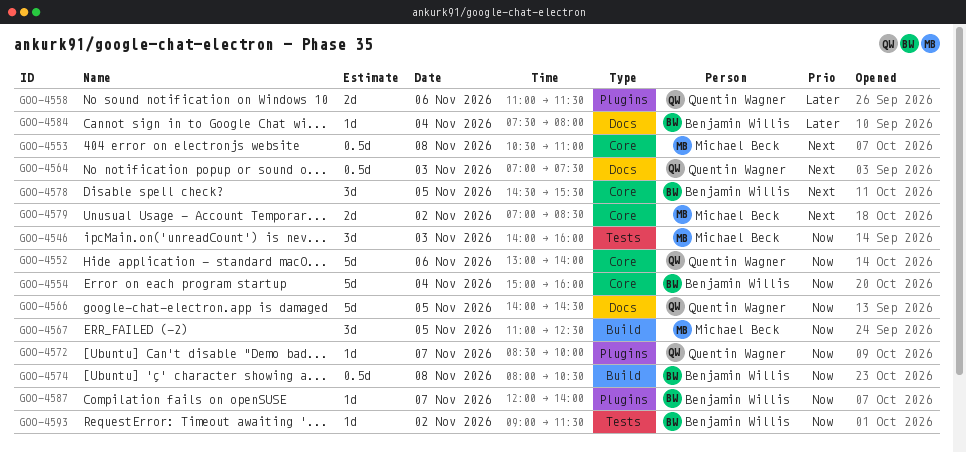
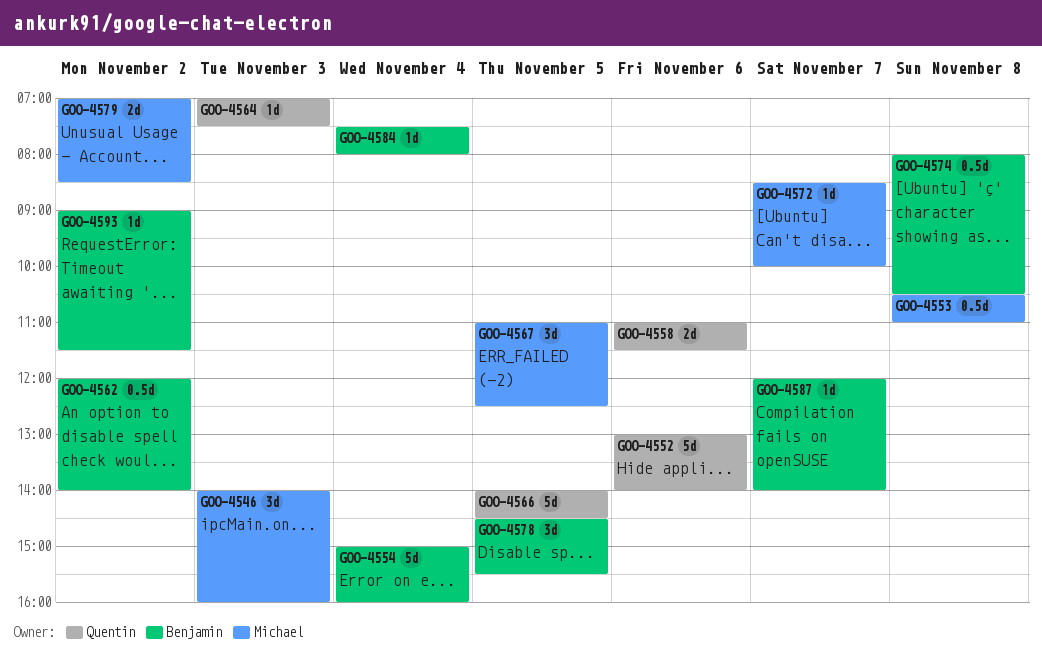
GOO-4562: none -> present
GOO-4564, estimate: 0.5d -> 1d
GOO-4572, owner: Quentin Wagner -> Michael Beck

